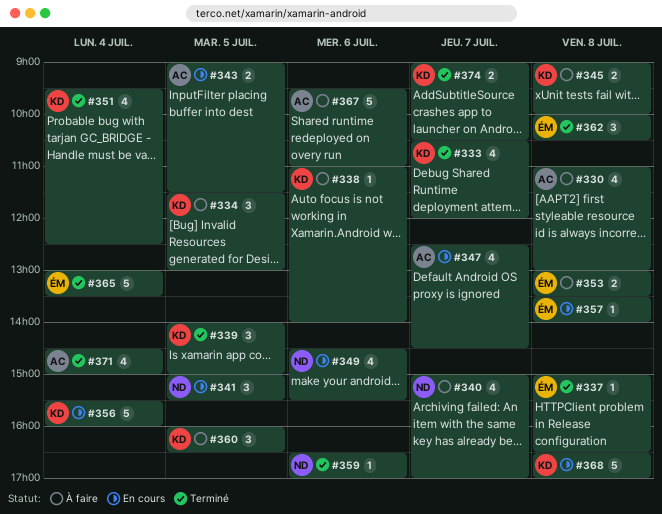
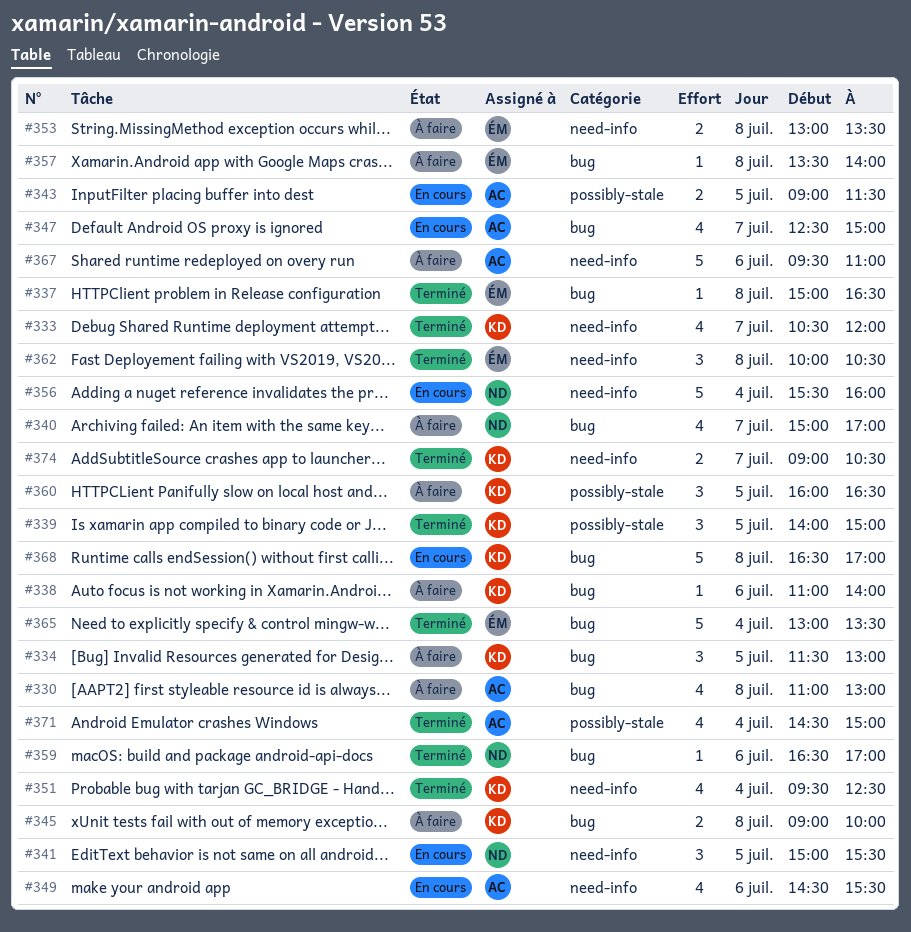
#347, ends: 14:30 -> 15:00
#349, owner: ND -> AC
#356, owner: KD -> ND
#357, status: En cours -> À faire

